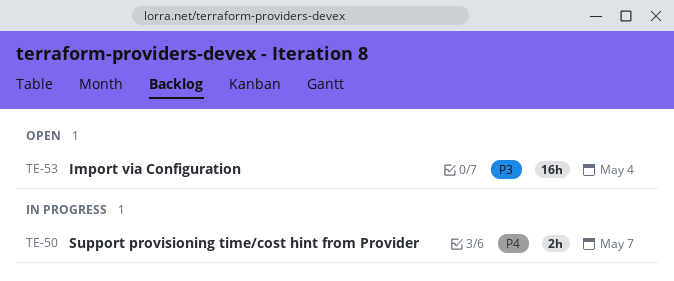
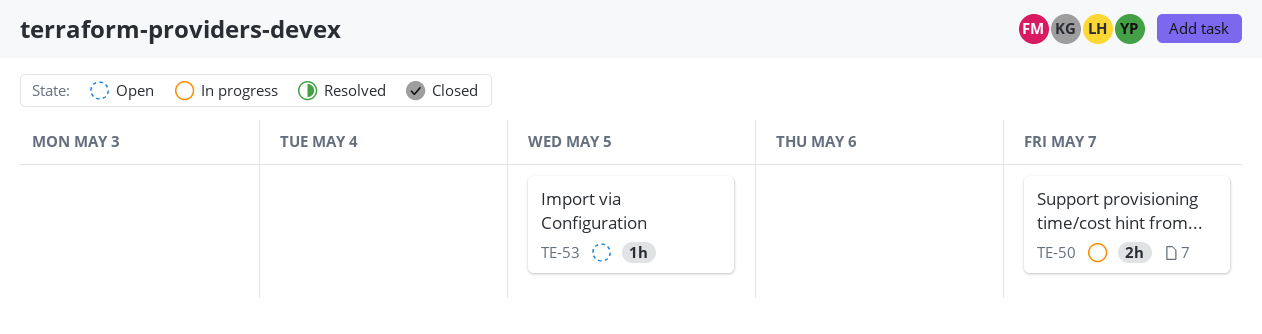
TE-53, estimate: 16h -> 1h
TE-53, due: May 4 -> May 5

